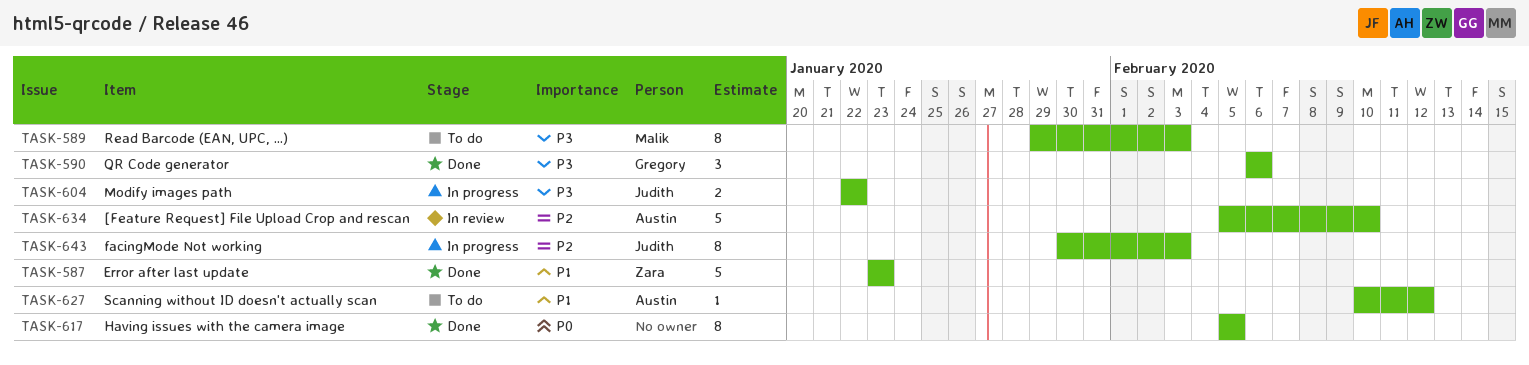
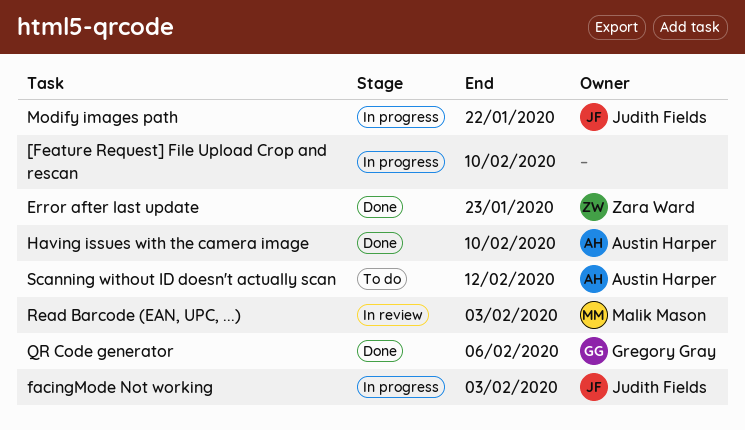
[Feature Request] File Upload Crop and rescan, status: In review -> In progress
[Feature Request] File Upload Crop and rescan, owner: Austin Harper -> none
Having issues with the camera image, owner: none -> Austin Harper
Having issues with the camera image, due: Feb 5 -> Feb 10
Read Barcode (EAN, UPC, ...), status: To do -> In review

